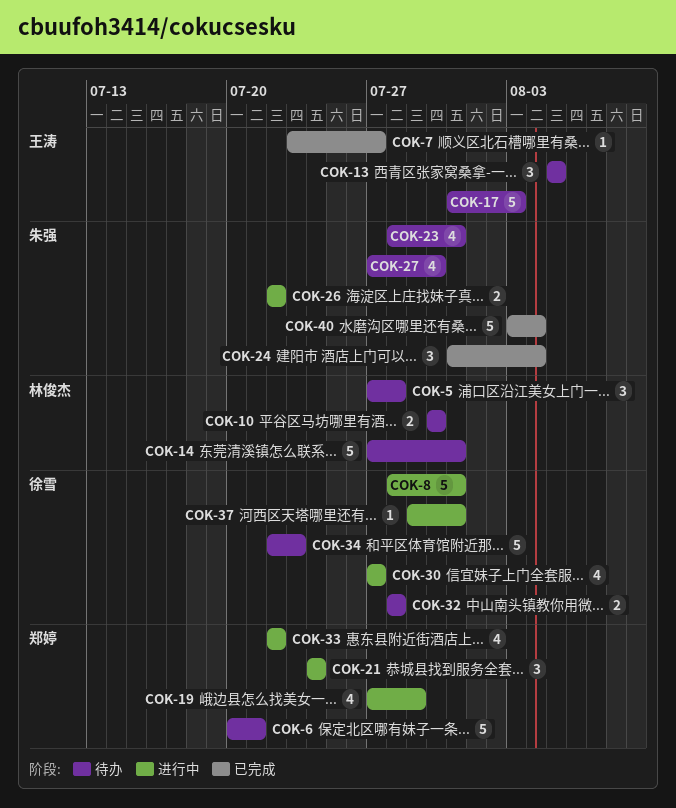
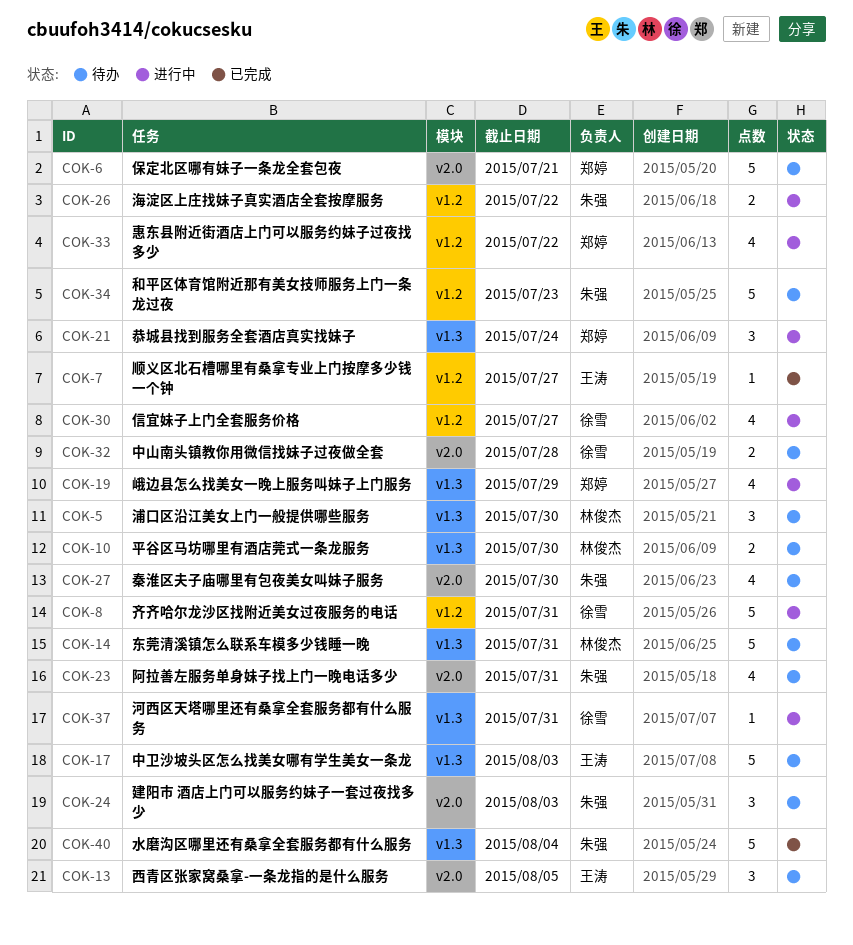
COK-5, due: Jul 28 -> Jul 30
COK-24, status: 已完成 -> 待办
COK-24, due: Aug 4 -> Aug 3
COK-34, owner: 徐雪 -> 朱强

